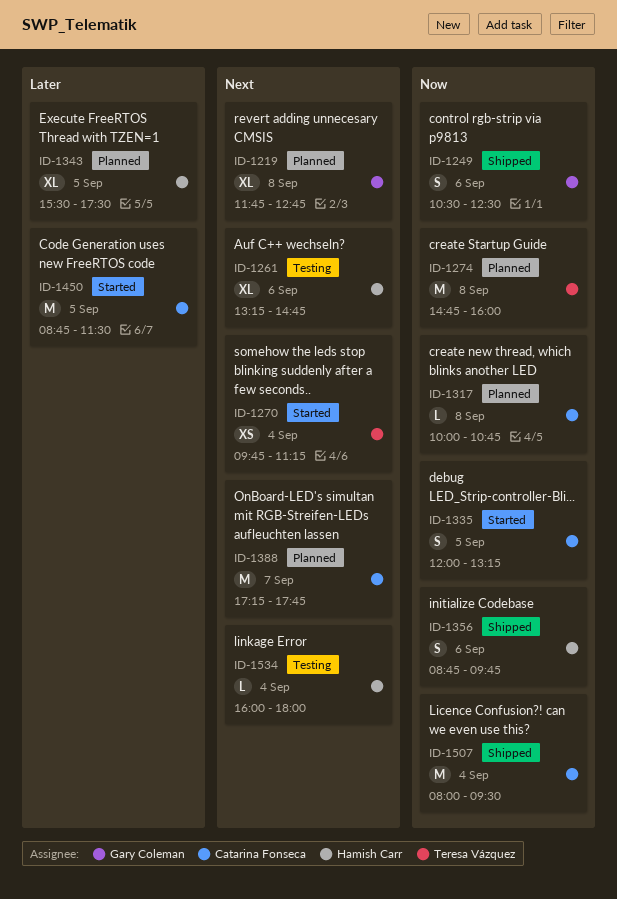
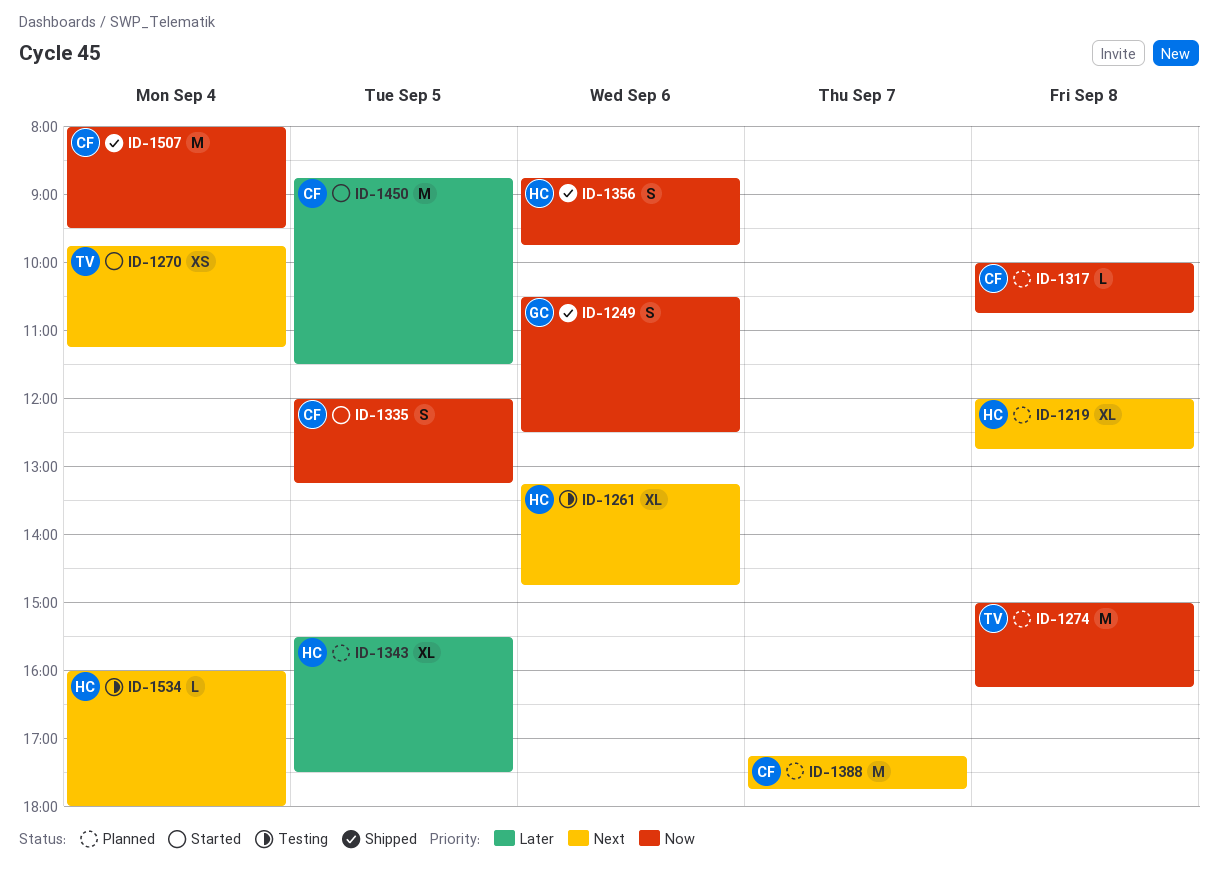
ID-1219, owner: Gary Coleman -> Hamish Carr
ID-1219, begins: 11:45 -> 12:00
ID-1274, begins: 14:45 -> 15:00
ID-1274, ends: 16:00 -> 16:15

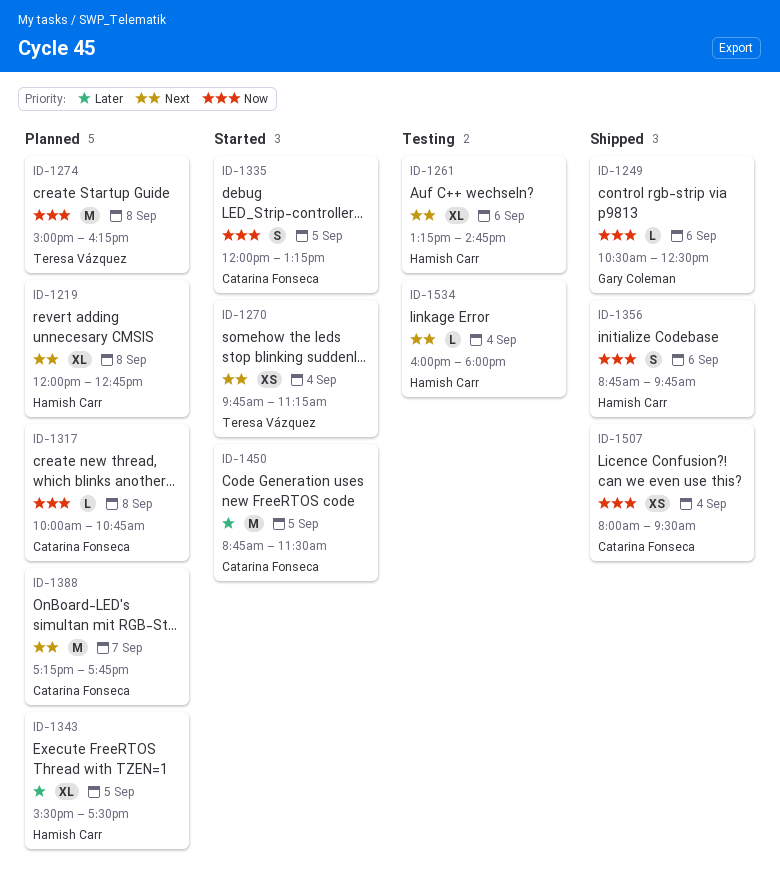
ID-1249, estimate: S -> L
ID-1507, estimate: M -> XS

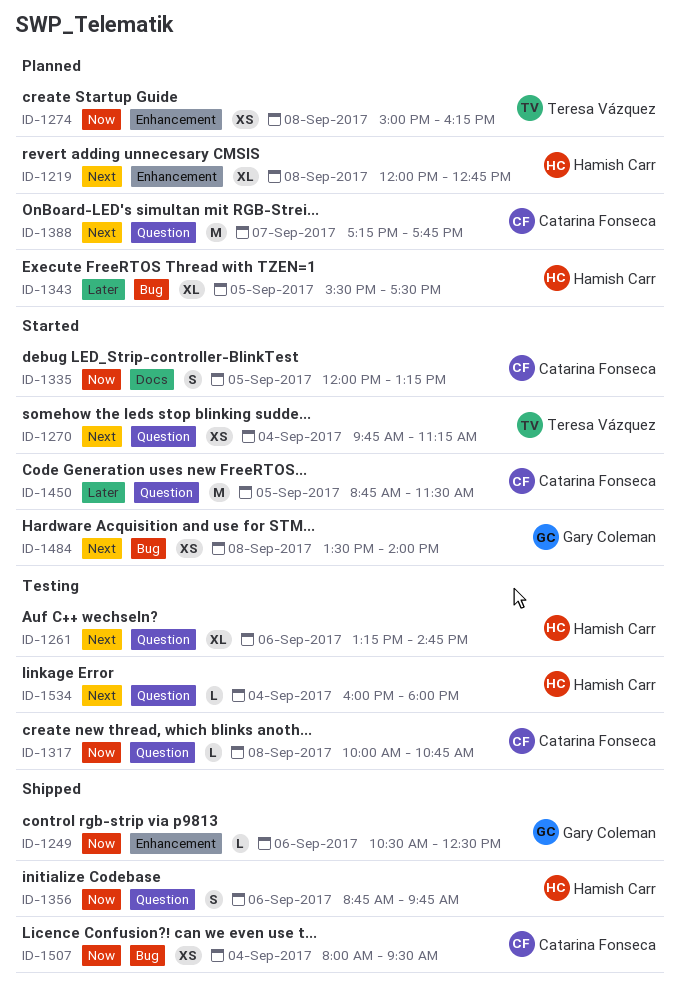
ID-1274, estimate: M -> XS
ID-1317, status: Planned -> Testing
ID-1484: none -> present

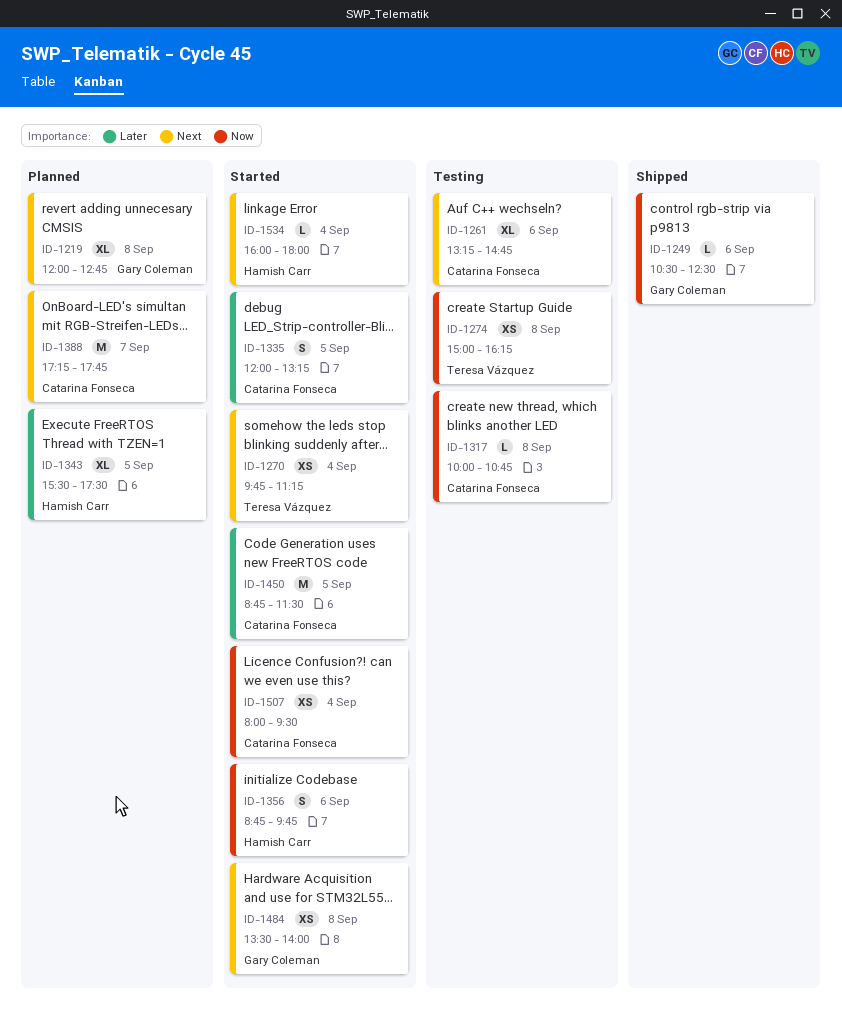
ID-1219, owner: Hamish Carr -> Gary Coleman
ID-1261, owner: Hamish Carr -> Catarina Fonseca
ID-1274, status: Planned -> Testing
ID-1335, priority: Now -> Later
ID-1356, status: Shipped -> Started
ID-1507, status: Shipped -> Started
ID-1534, status: Testing -> Started

